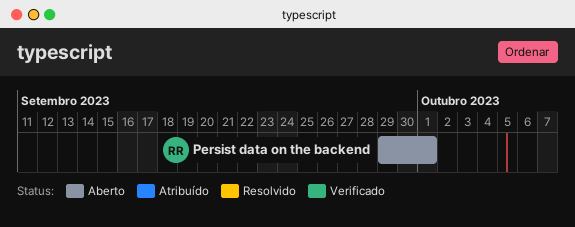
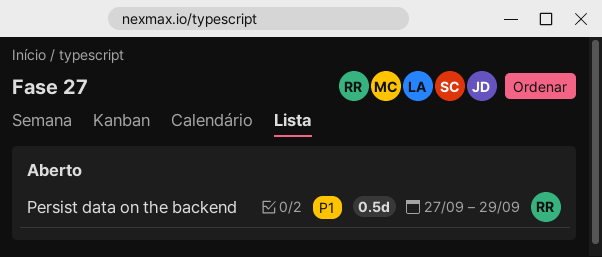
Persist data on the backend, start: Sep 29 -> Sep 27
Persist data on the backend, due: Oct 1 -> Sep 29

